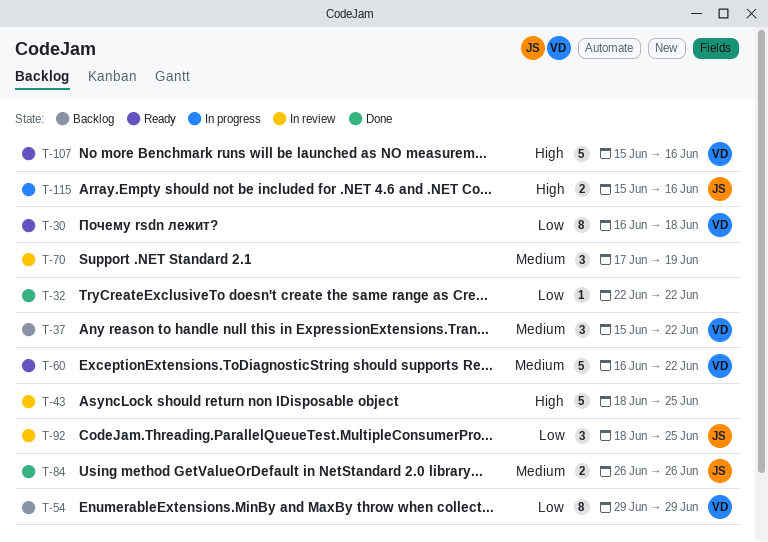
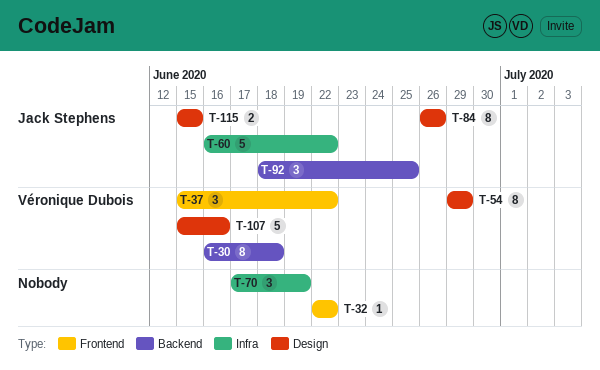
T-43: present -> none
T-60, owner: Véronique Dubois -> Jack Stephens
T-84, estimate: 2 -> 8
T-115, due: Jun 16 -> Jun 15

